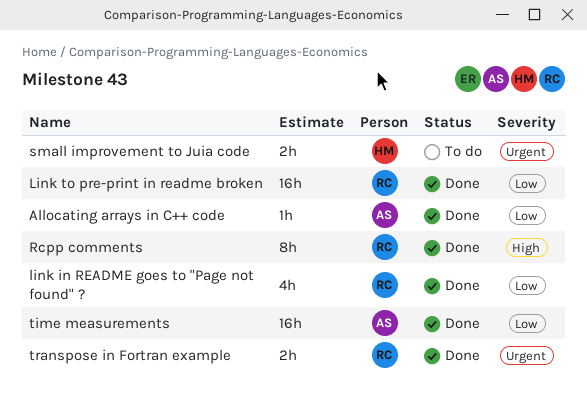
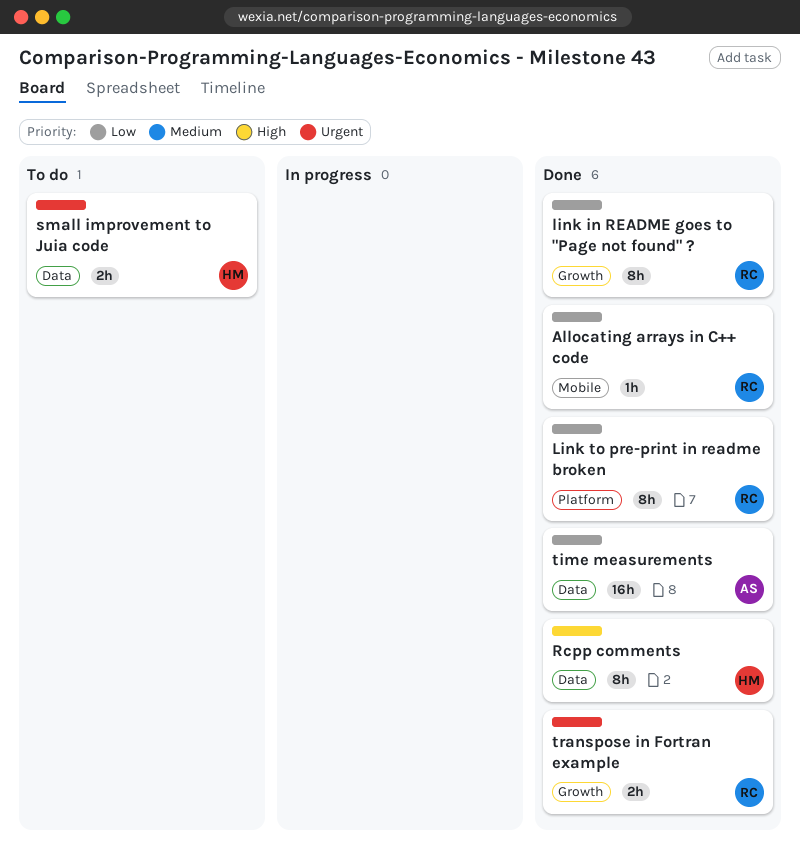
Allocating arrays in C++ code, owner: AS -> RC
link in README goes to "Page not found" ?, estimate: 4h -> 8h
Link to pre-print in readme broken, estimate: 16h -> 8h
Rcpp comments, owner: RC -> HM

